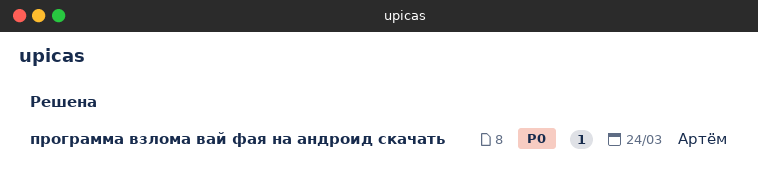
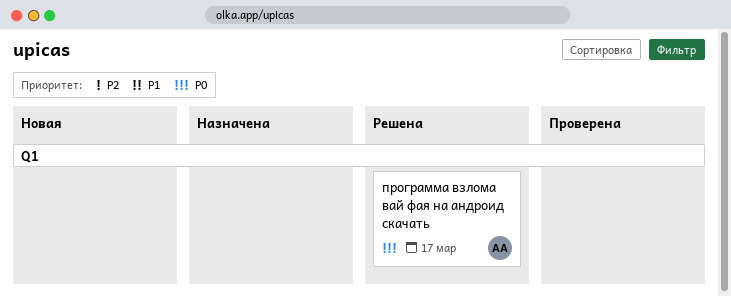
программа взлома вай фая на андроид скачать, due: Mar 24 -> Mar 17

